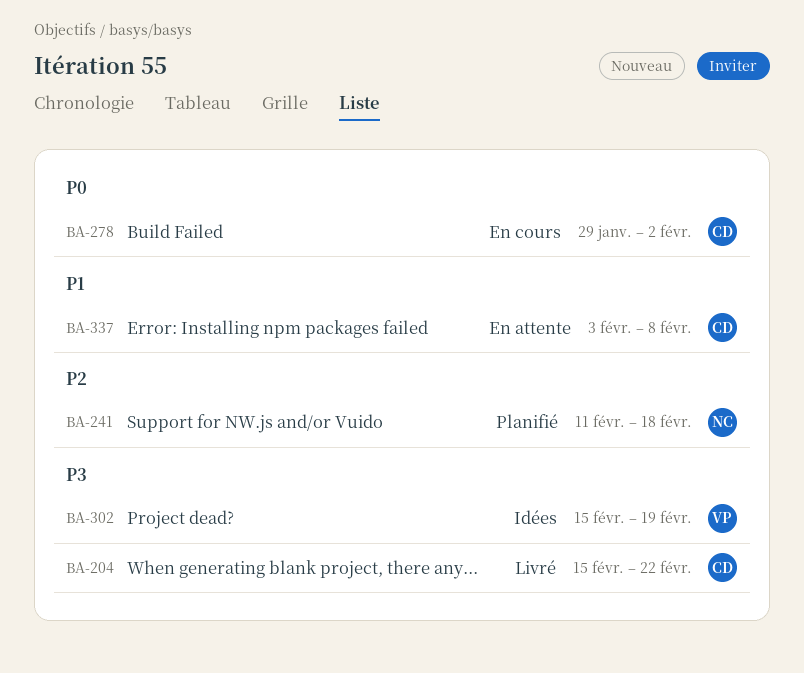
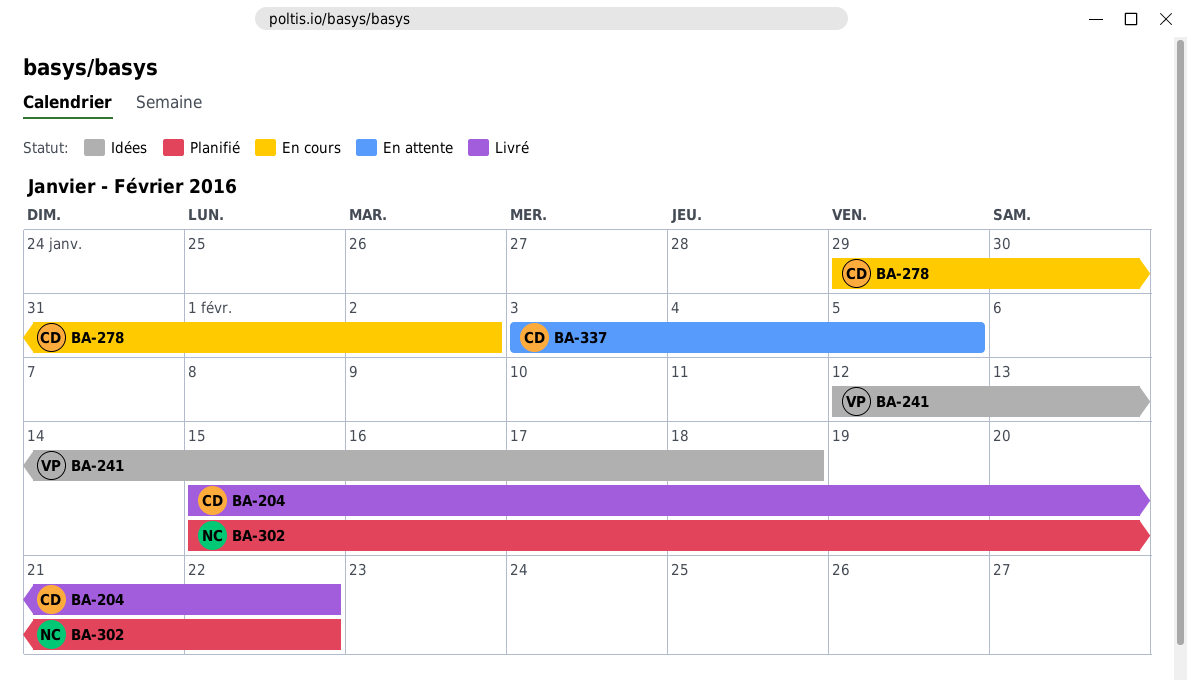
BA-241, status: Planifié -> Idées
BA-241, owner: NC -> VP
BA-241, start: Feb 11 -> Feb 12
BA-302, status: Idées -> Planifié
BA-302, owner: VP -> NC
BA-302, due: Feb 19 -> Feb 22
BA-337, due: Feb 8 -> Feb 5

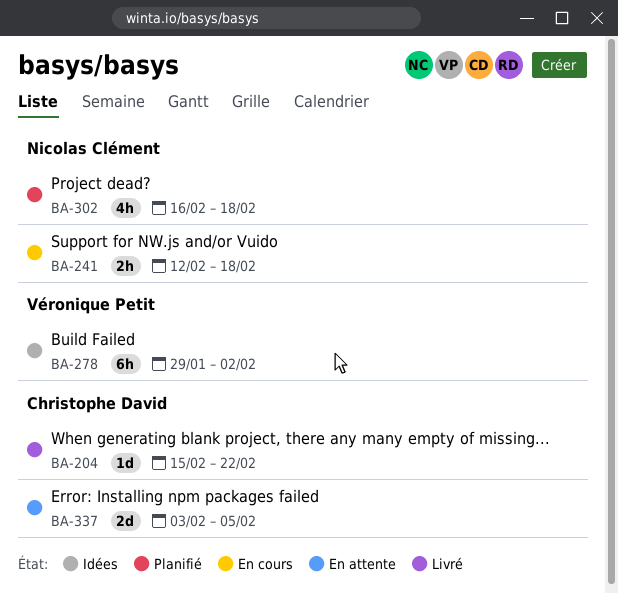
BA-241, status: Idées -> En cours
BA-241, owner: Véronique Petit -> Nicolas Clément
BA-278, status: En cours -> Idées
BA-278, owner: Christophe David -> Véronique Petit
BA-302, start: Feb 15 -> Feb 16
BA-302, due: Feb 22 -> Feb 18

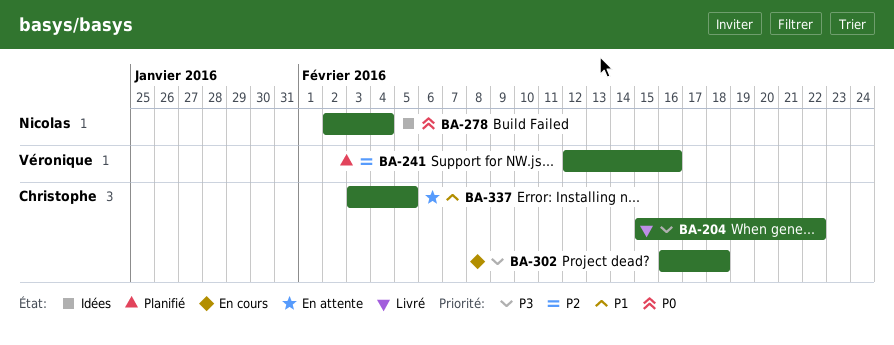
BA-241, status: En cours -> Planifié
BA-241, owner: Nicolas Clément -> Véronique Petit
BA-241, due: Feb 18 -> Feb 16
BA-278, owner: Véronique Petit -> Nicolas Clément
BA-278, start: Jan 29 -> Feb 2
BA-278, due: Feb 2 -> Feb 4
BA-302, status: Planifié -> En cours
BA-302, owner: Nicolas Clément -> Christophe David

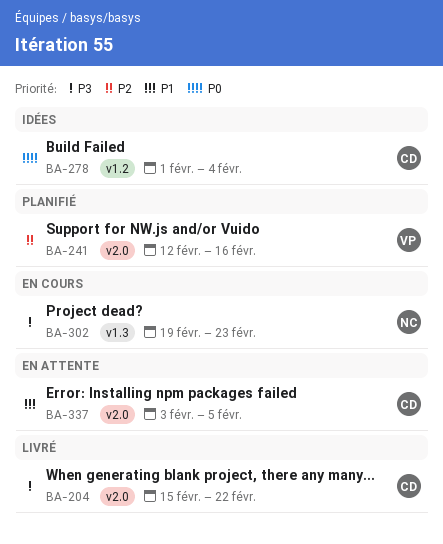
BA-278, owner: Nicolas -> Christophe
BA-278, start: Feb 2 -> Feb 1
BA-302, owner: Christophe -> Nicolas
BA-302, start: Feb 16 -> Feb 19
BA-302, due: Feb 18 -> Feb 23

